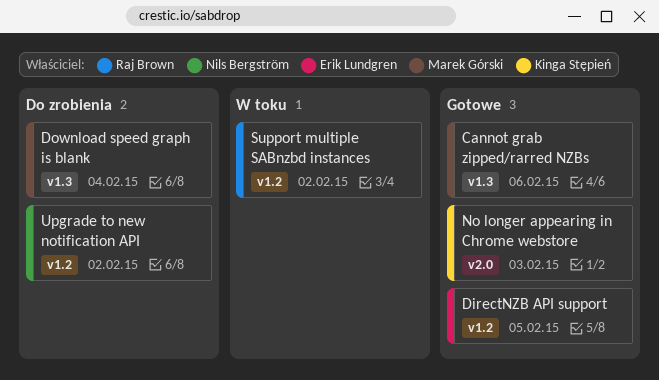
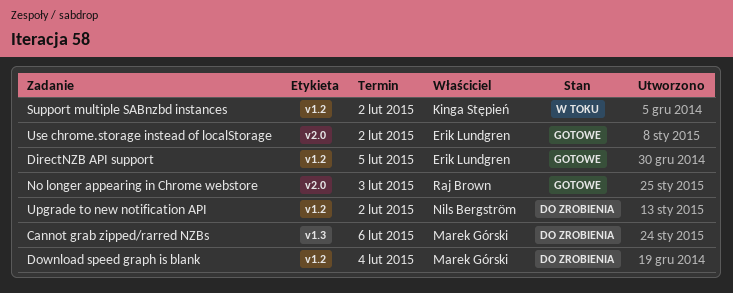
Cannot grab zipped/rarred NZBs, status: Gotowe -> Do zrobienia
Download speed graph is blank, label: v1.3 -> v1.2
No longer appearing in Chrome webstore, owner: Kinga Stępień -> Raj Brown
Support multiple SABnzbd instances, owner: Raj Brown -> Kinga Stępień
Use chrome.storage instead of localStorage: none -> present

